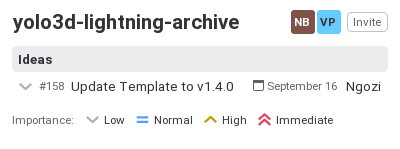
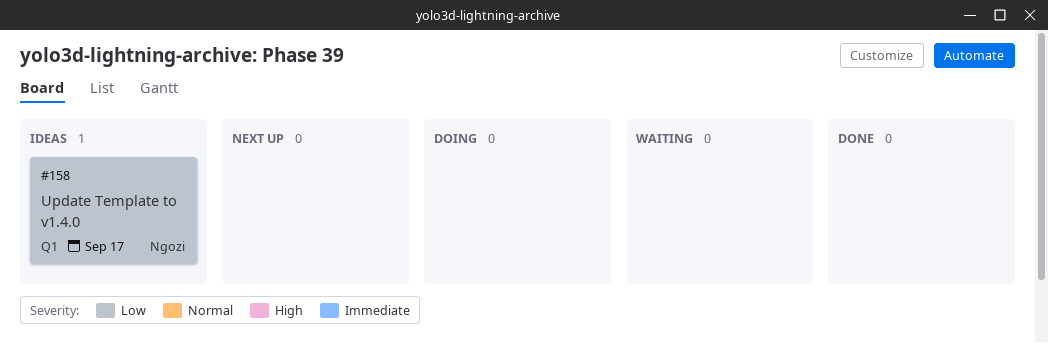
#158, due: Sep 16 -> Sep 17

